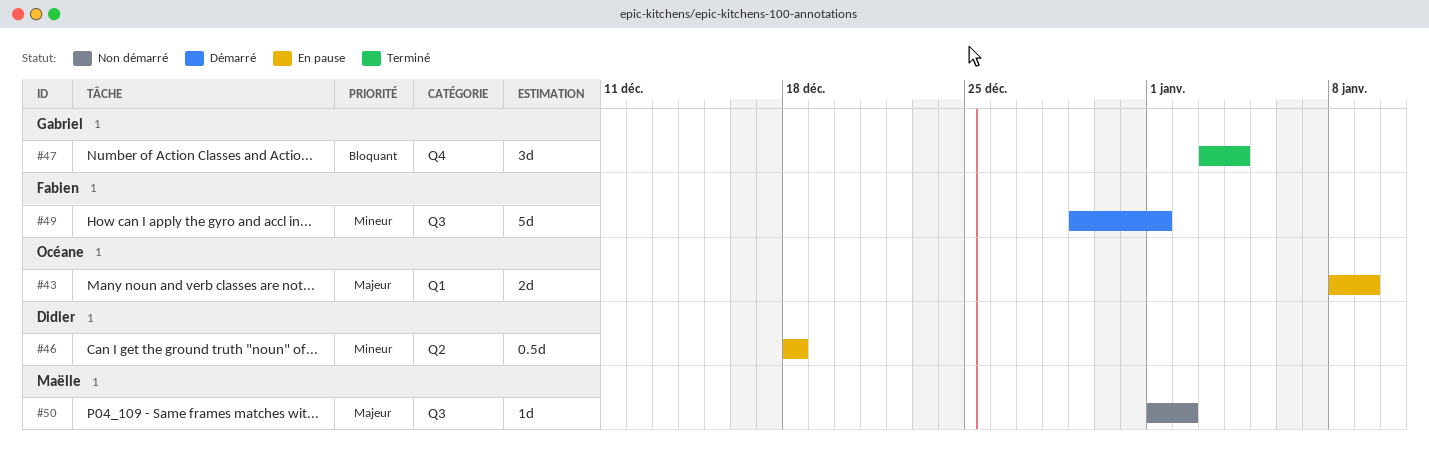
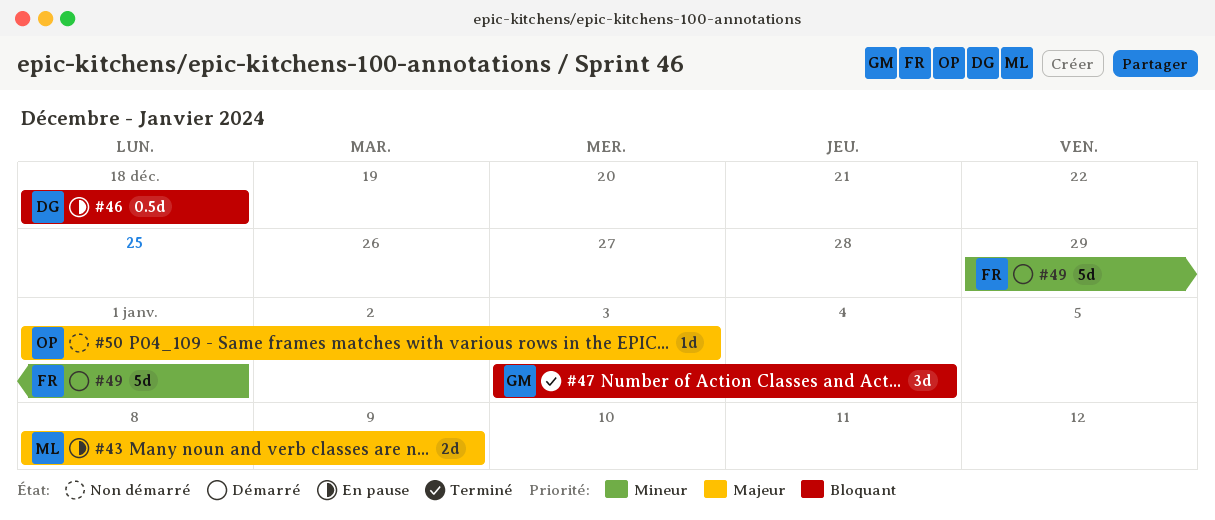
#43, owner: Océane -> Maëlle
#46, priority: Mineur -> Bloquant
#50, owner: Maëlle -> Océane
#50, due: Jan 2 -> Jan 3

